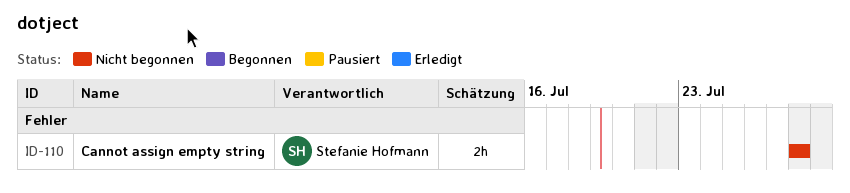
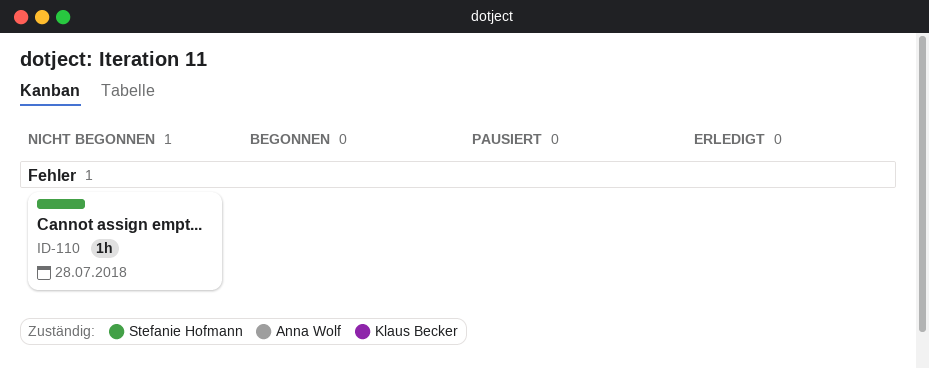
ID-110, estimate: 2h -> 1h

